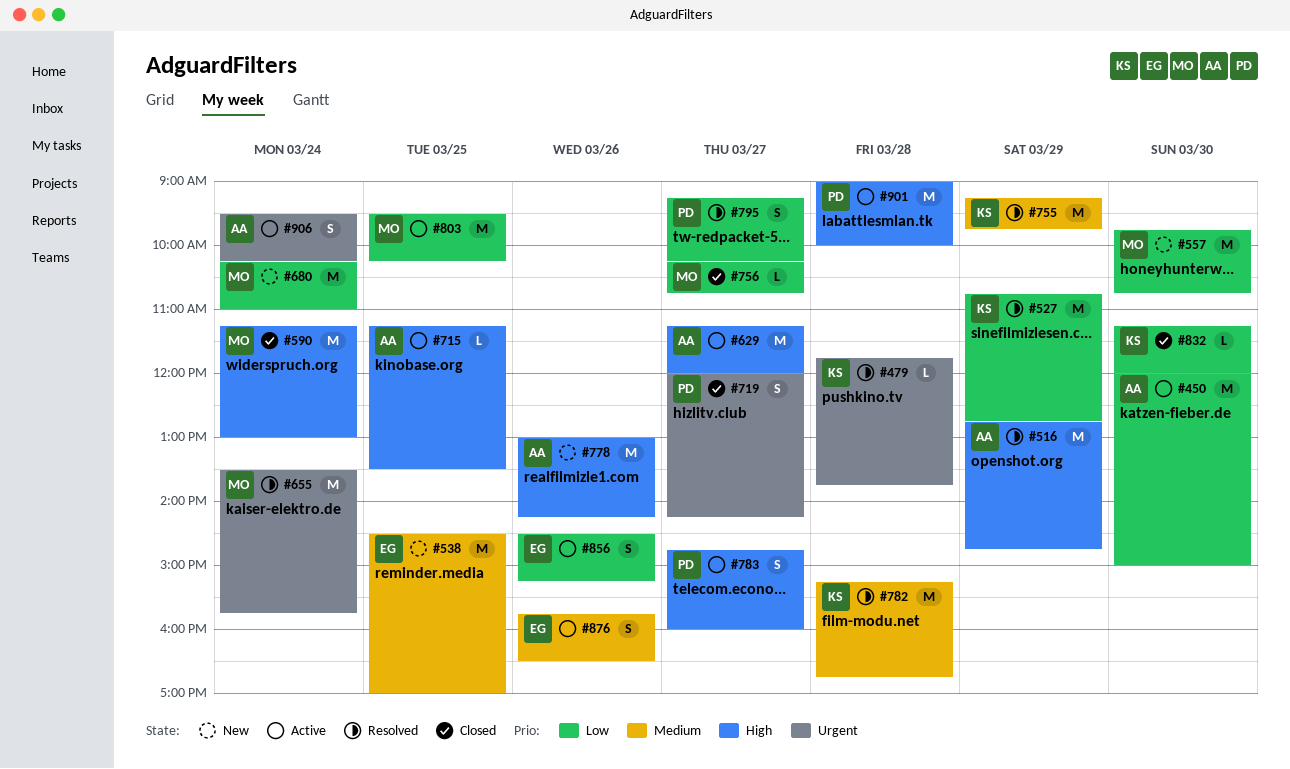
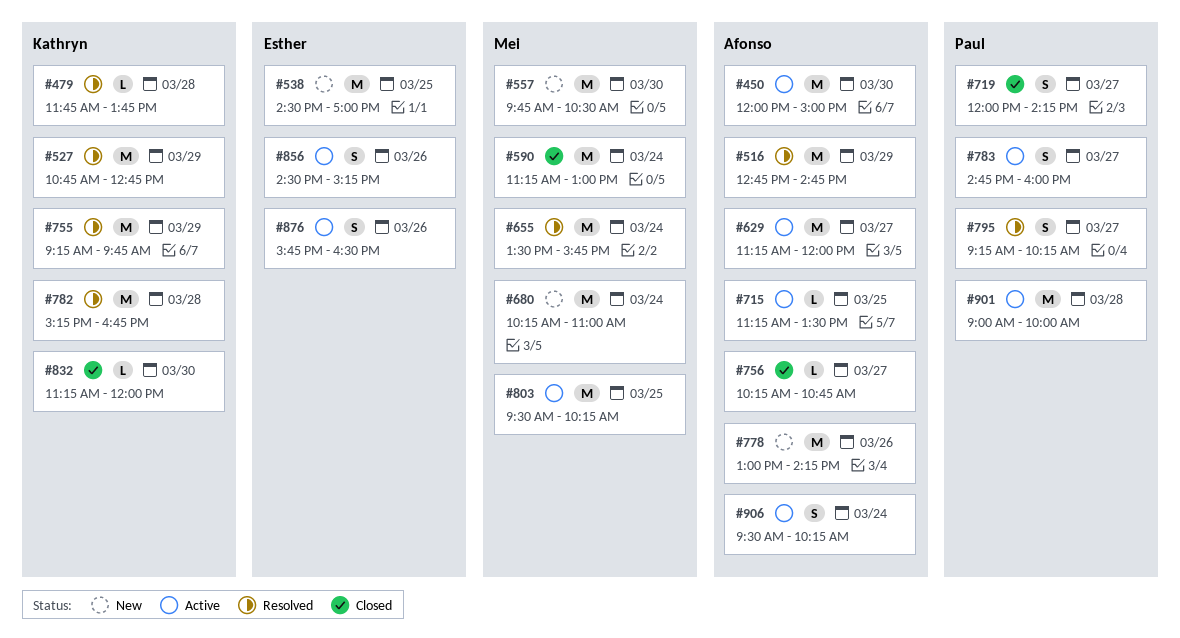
#557, ends: 10:45 -> 10:30
#756, owner: Mei -> Afonso

